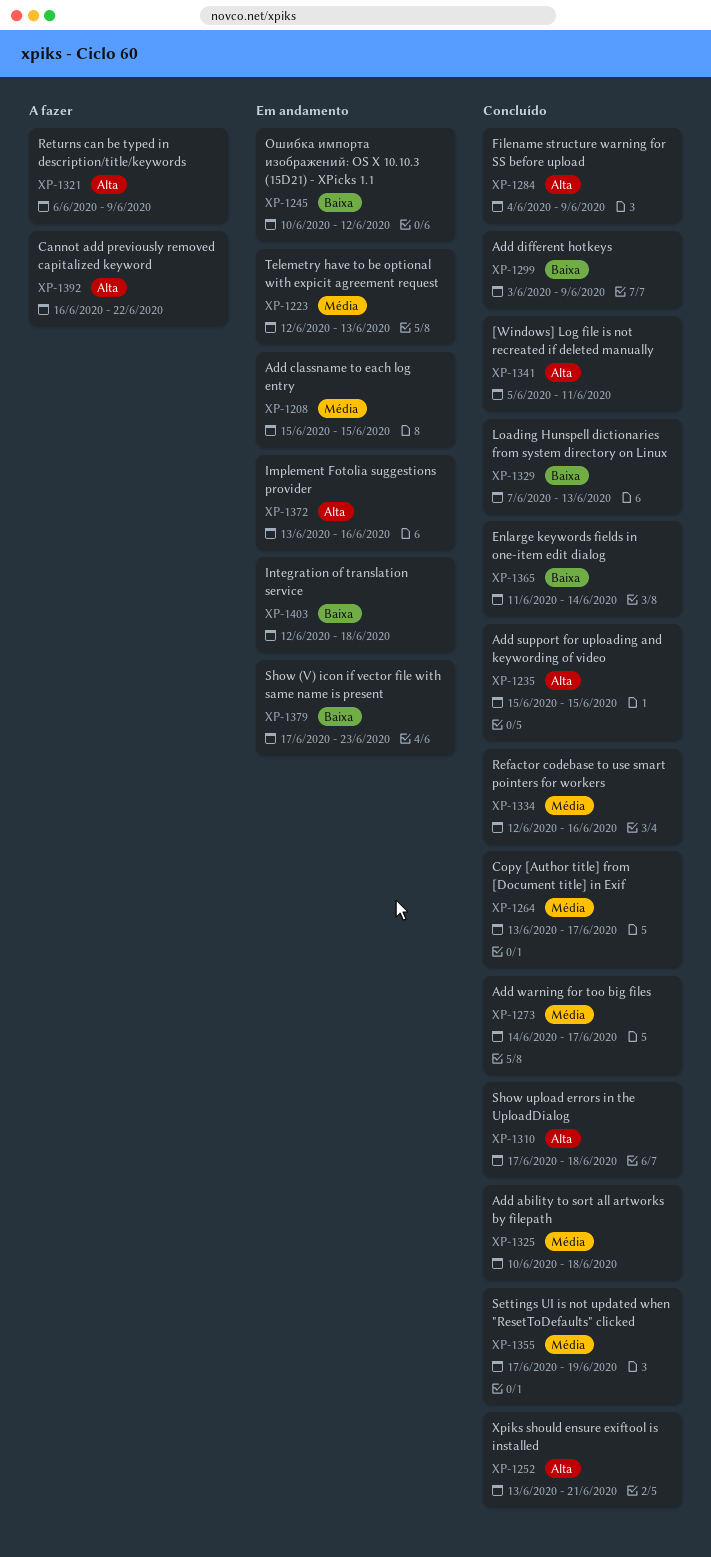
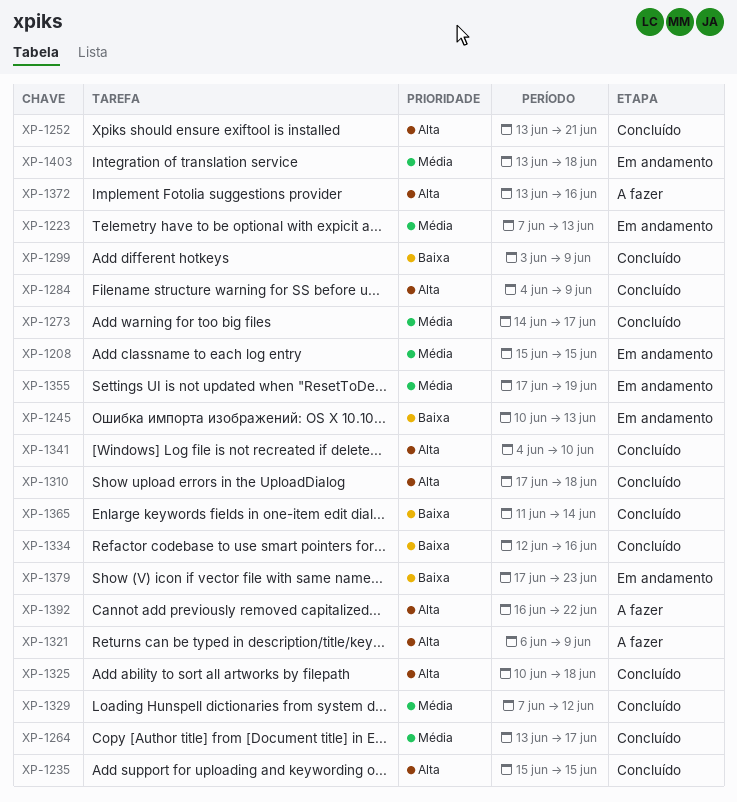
XP-1223, start: Jun 12 -> Jun 7
XP-1245, due: Jun 12 -> Jun 13
XP-1325, priority: Média -> Alta
XP-1329, priority: Baixa -> Média
XP-1329, due: Jun 13 -> Jun 12
XP-1334, priority: Média -> Baixa
XP-1341, start: Jun 5 -> Jun 4
XP-1341, due: Jun 11 -> Jun 10
XP-1355, status: Concluído -> Em andamento
XP-1372, status: Em andamento -> A fazer
XP-1403, priority: Baixa -> Média
XP-1403, start: Jun 12 -> Jun 13

